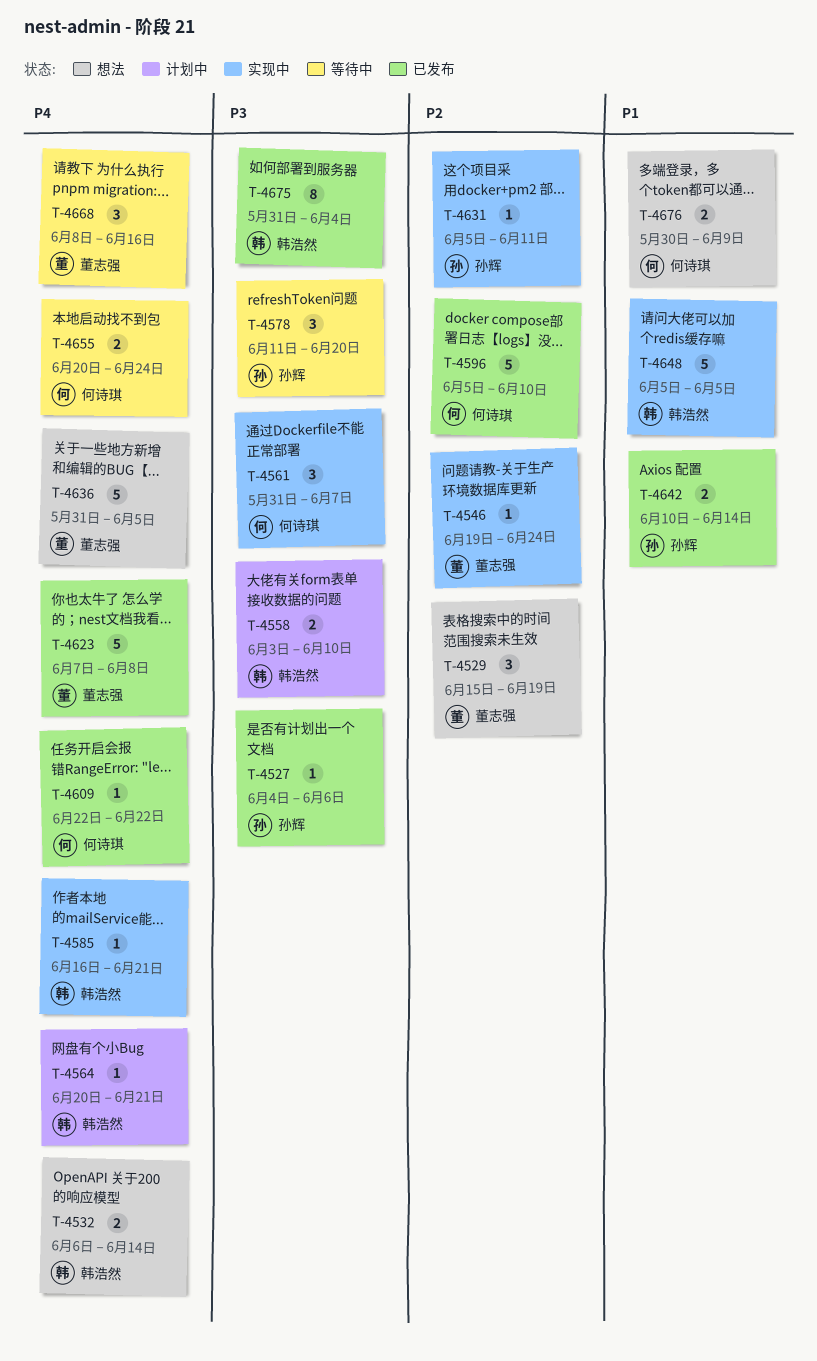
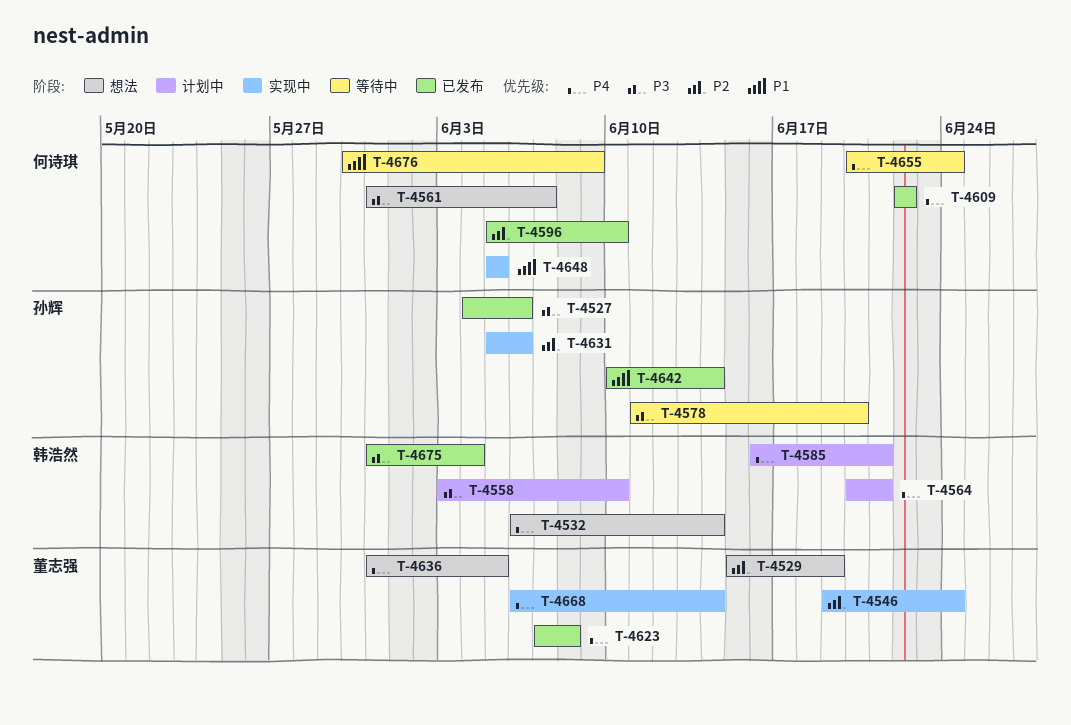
T-4561, status: 实现中 -> 想法
T-4585, status: 实现中 -> 计划中
T-4631, due: Jun 11 -> Jun 6
T-4648, owner: 韩浩然 -> 何诗琪
T-4668, status: 等待中 -> 实现中
T-4668, start: Jun 8 -> Jun 6
T-4668, due: Jun 16 -> Jun 14
T-4676, status: 想法 -> 等待中

